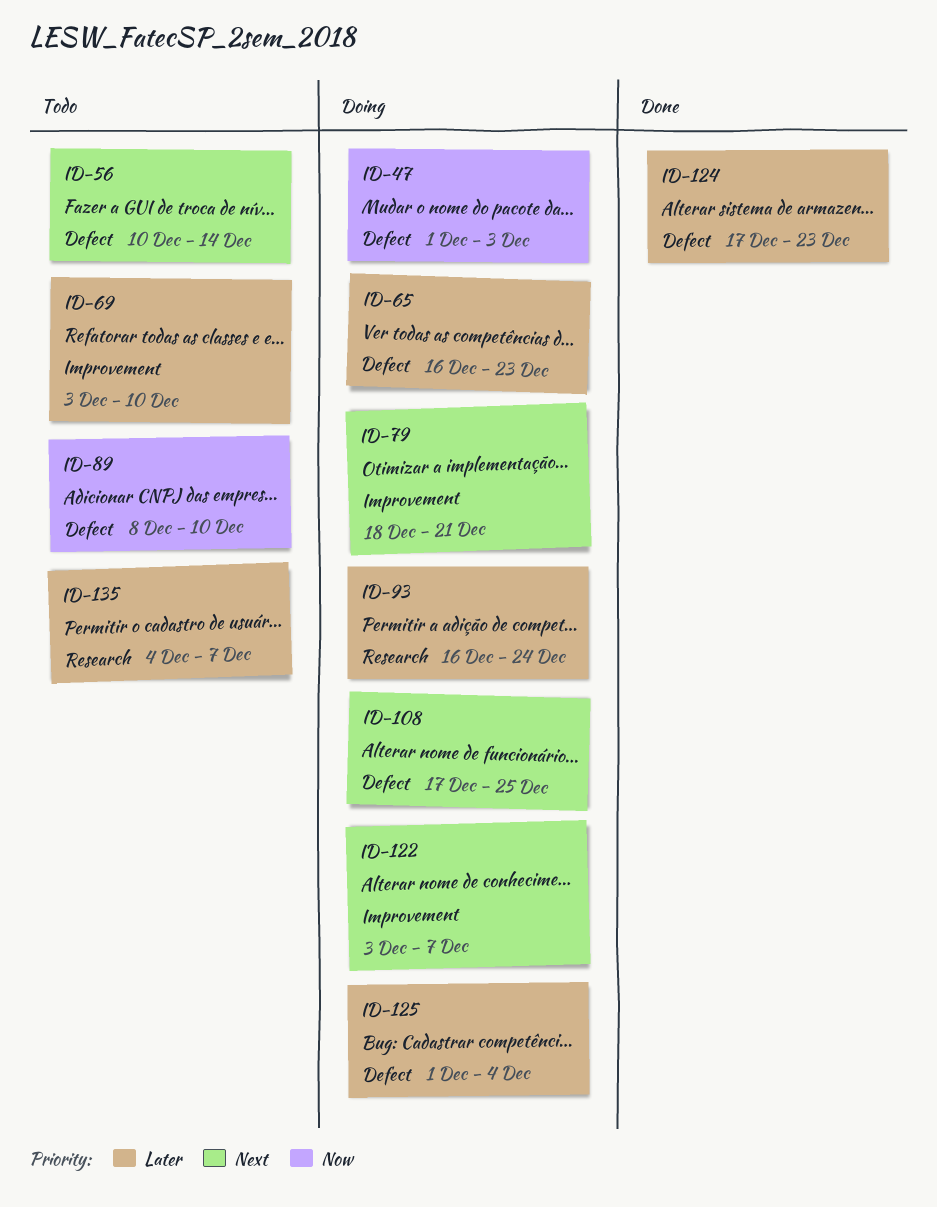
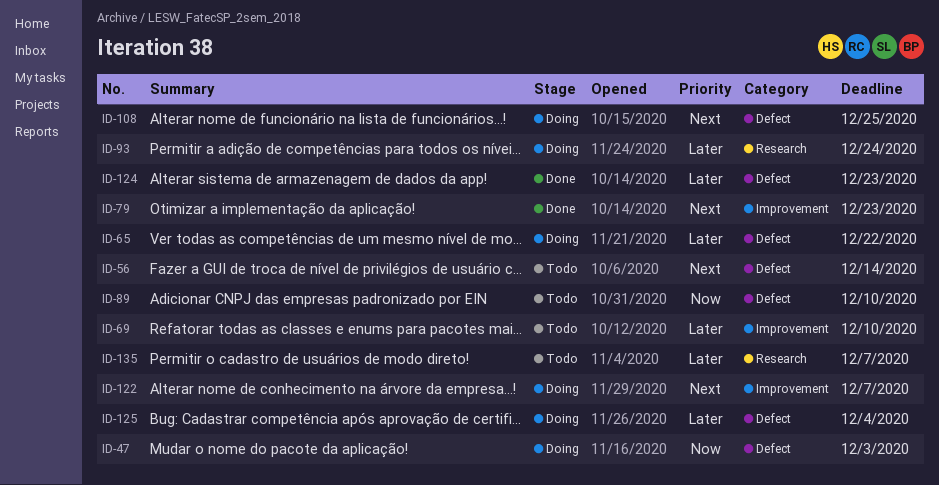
ID-65, due: Dec 23 -> Dec 22
ID-79, status: Doing -> Done
ID-79, due: Dec 21 -> Dec 23

